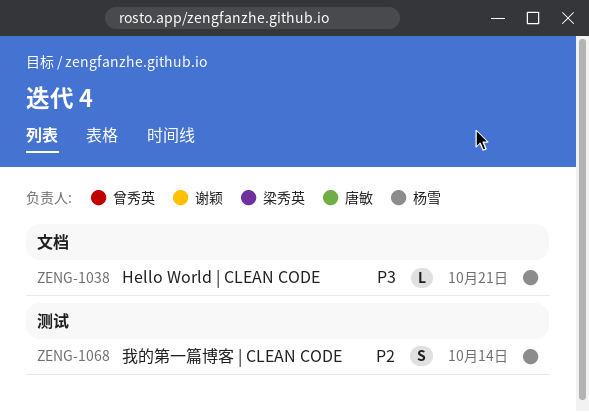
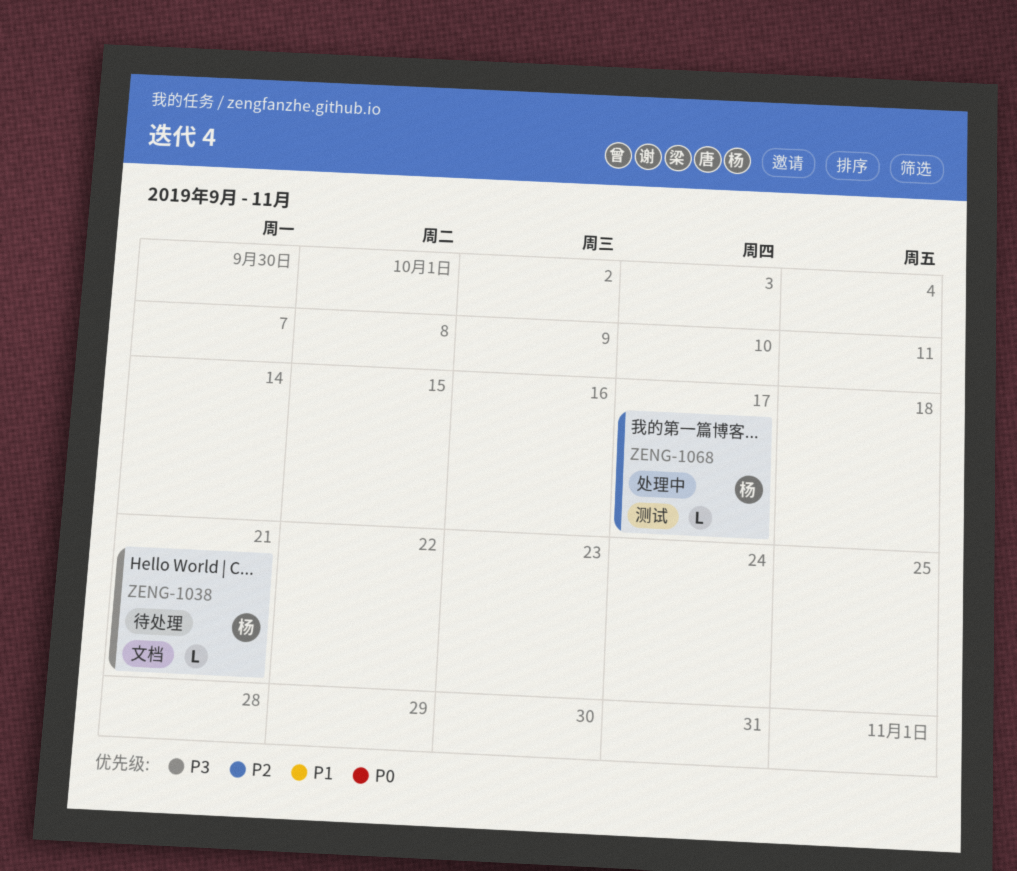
ZENG-1068, estimate: S -> L
ZENG-1068, due: Oct 14 -> Oct 17

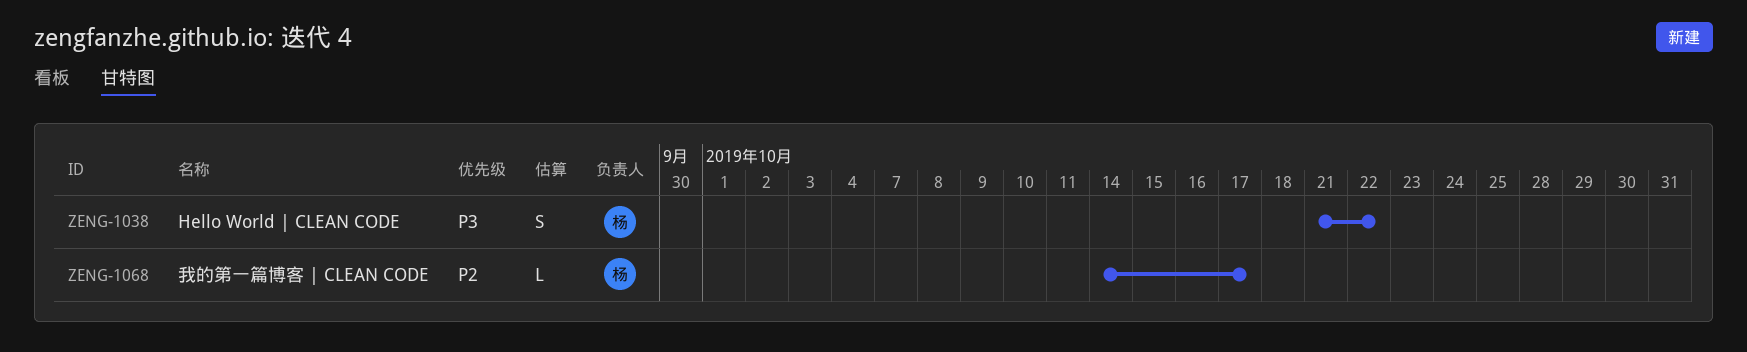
ZENG-1038, estimate: L -> S
ZENG-1038, due: Oct 21 -> Oct 22

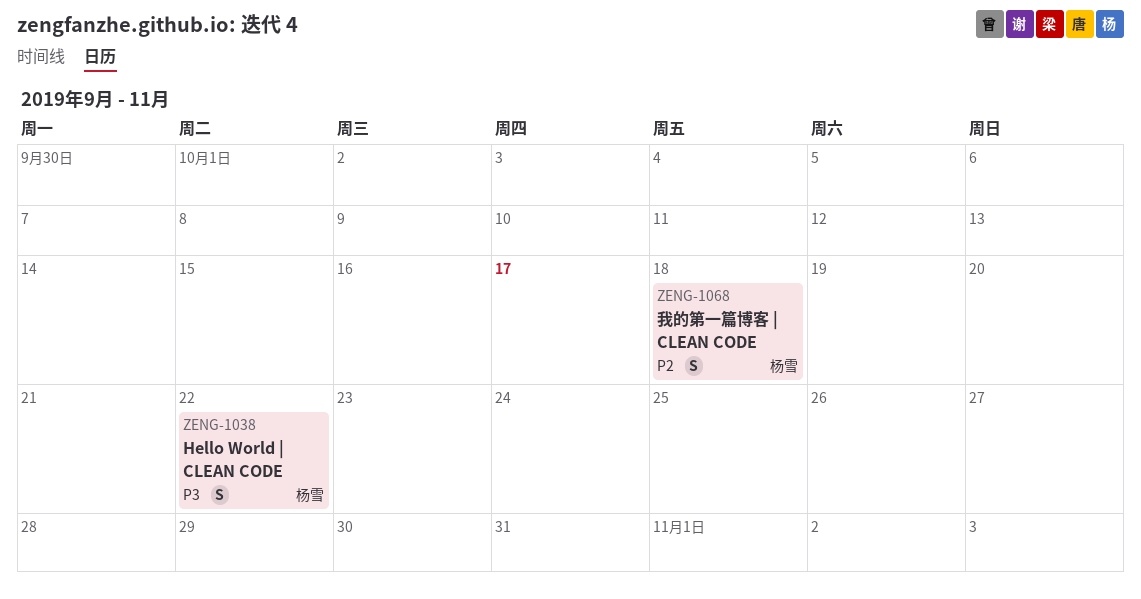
ZENG-1068, estimate: L -> S
ZENG-1068, due: Oct 17 -> Oct 18

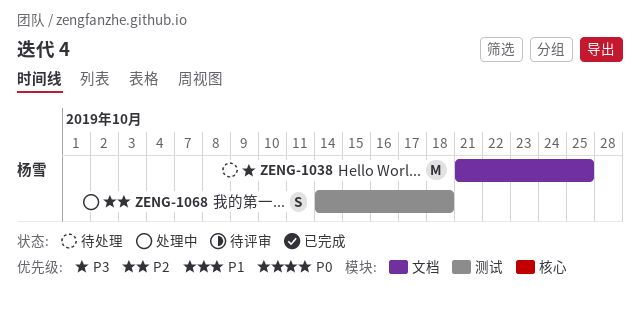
ZENG-1038, estimate: S -> M
ZENG-1038, due: Oct 22 -> Oct 25

